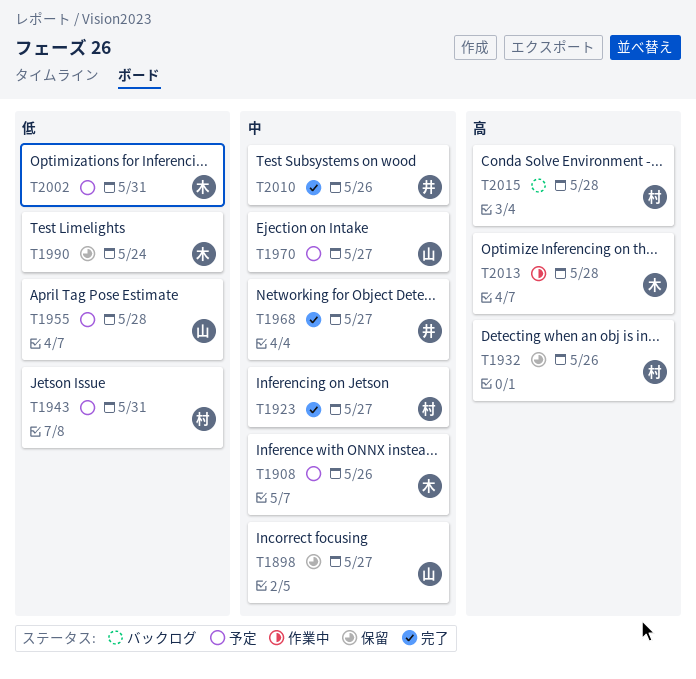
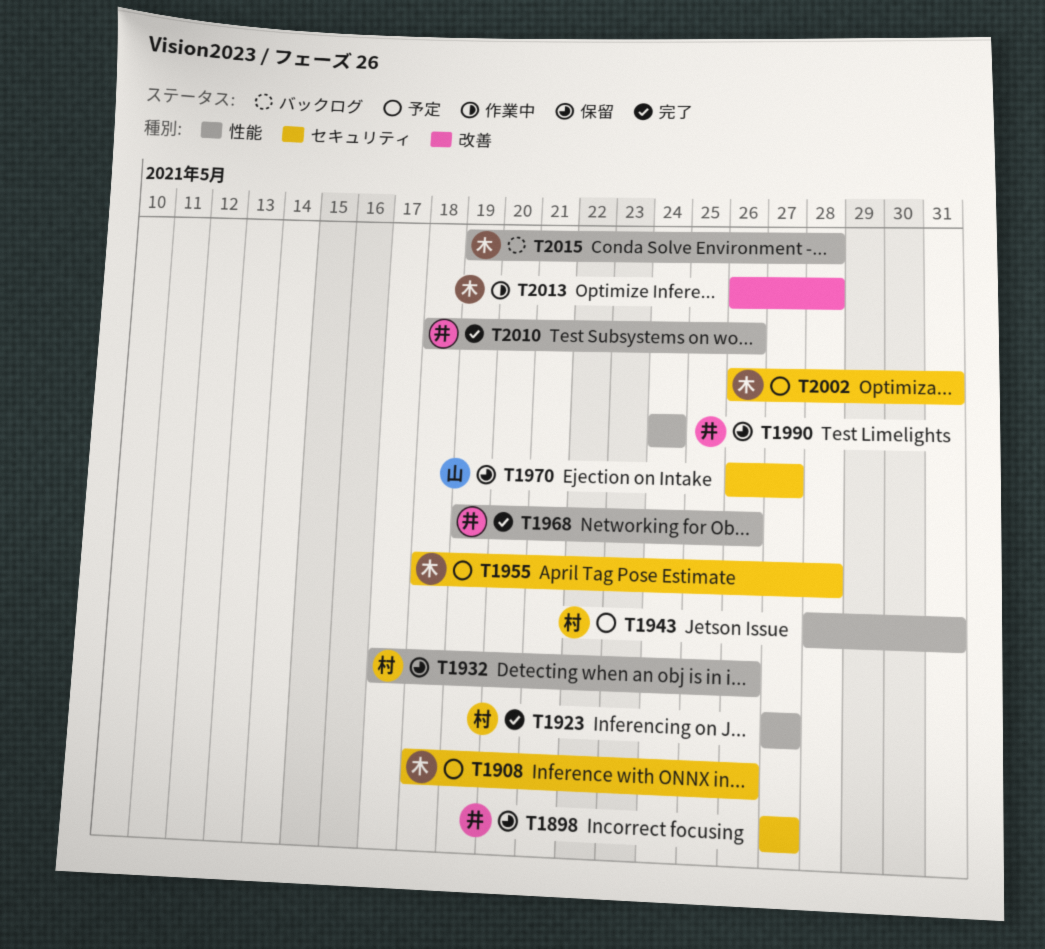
T1898, owner: 山 -> 井
T1955, owner: 山 -> 木
T1968, due: May 27 -> May 26
T1970, status: 予定 -> 保留
T1990, owner: 木 -> 井
T2015, owner: 村 -> 木

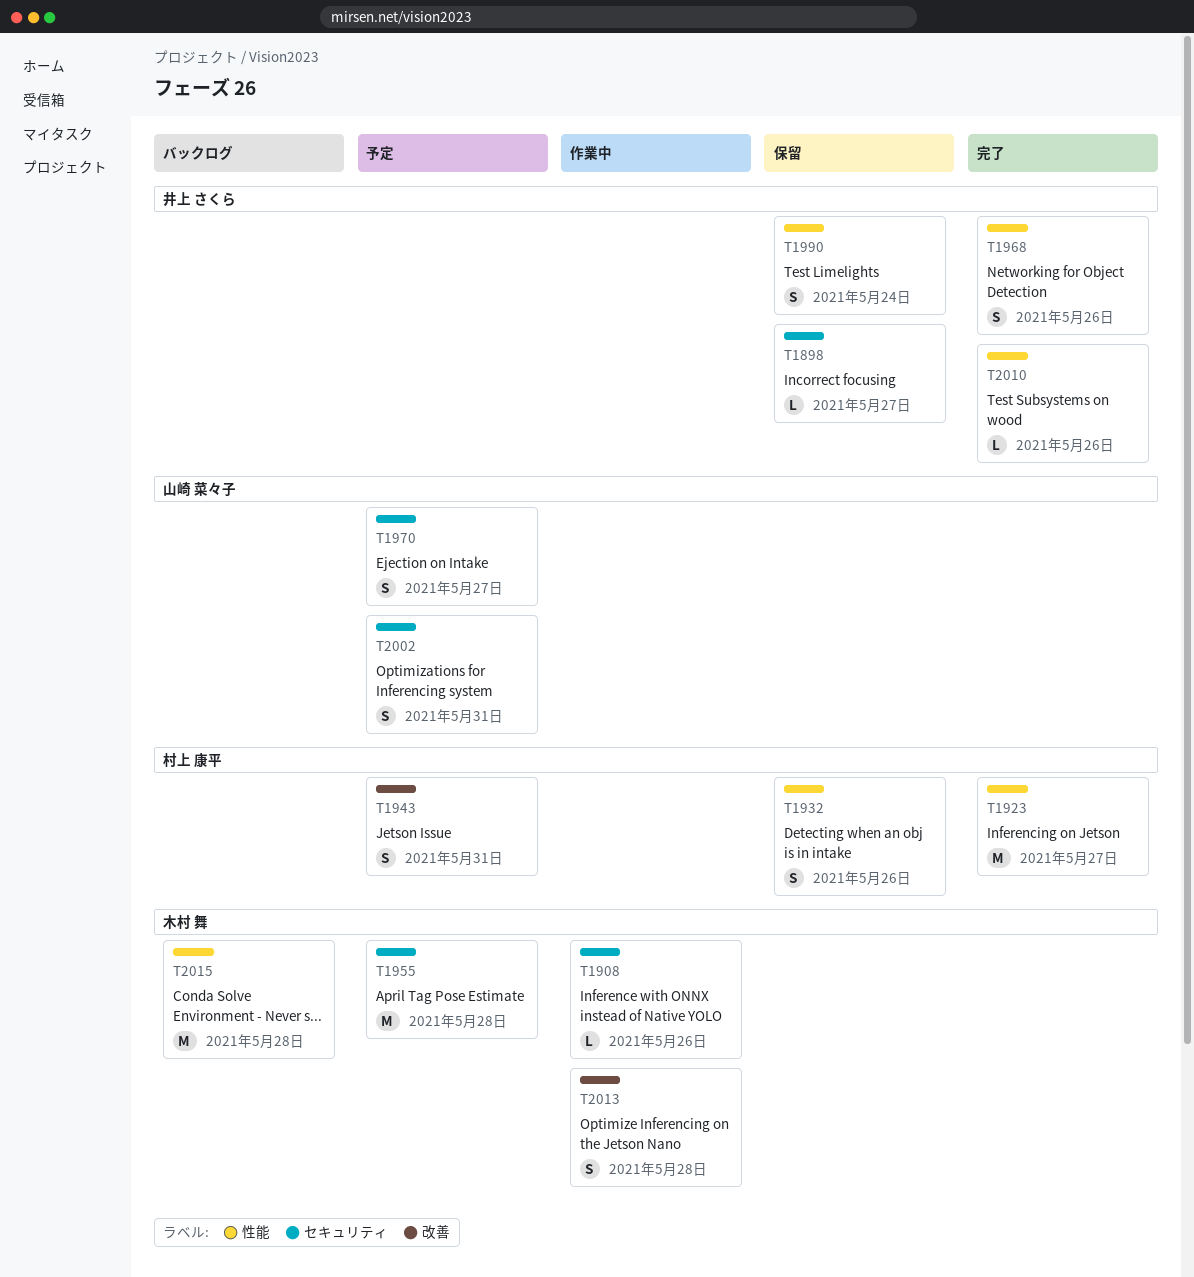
T1908, status: 予定 -> 作業中
T1943, label: 性能 -> 改善
T1970, status: 保留 -> 予定
T2002, owner: 木村 舞 -> 山崎 菜々子

